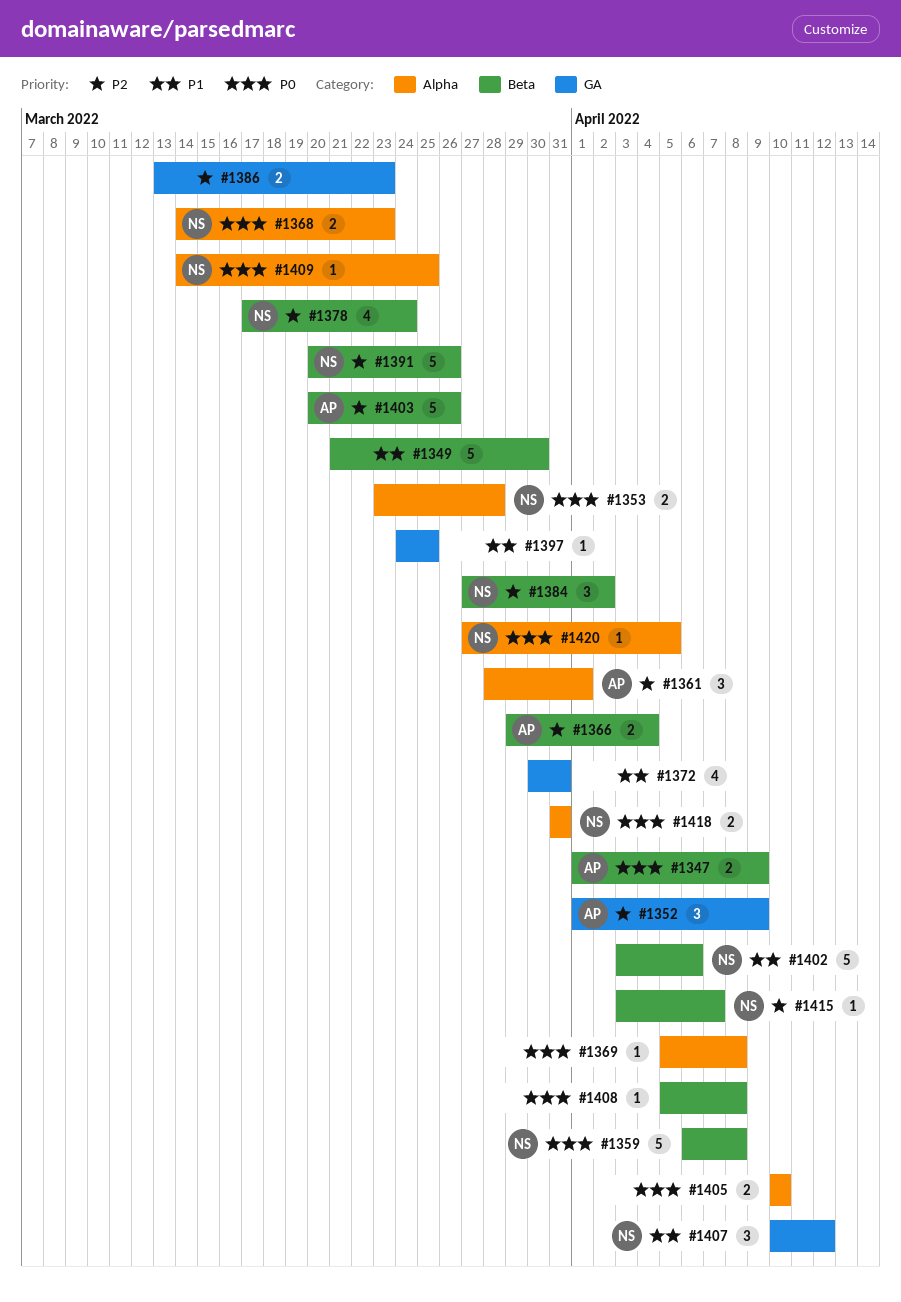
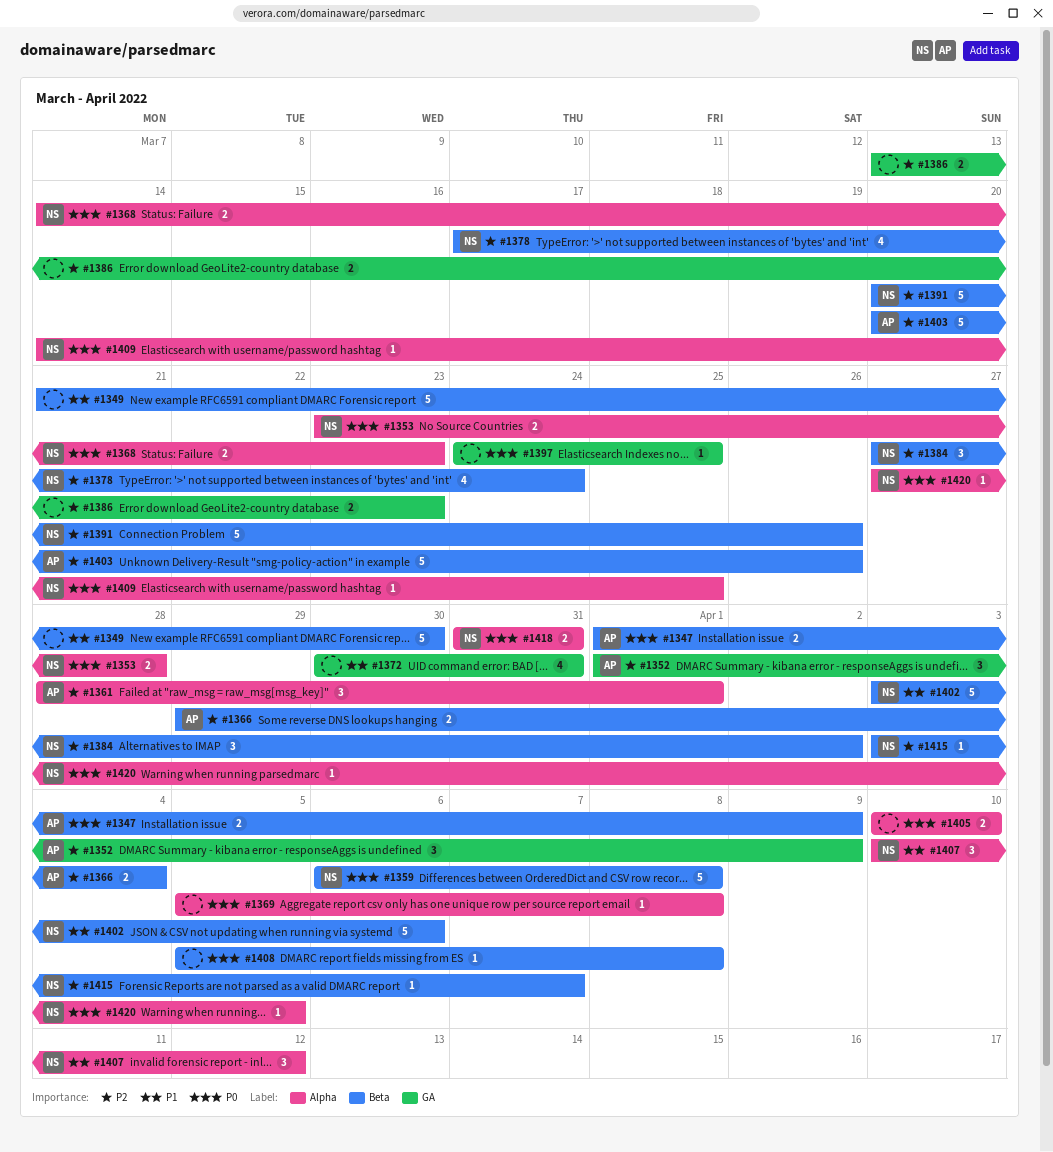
#1397, priority: P1 -> P0
#1407, label: GA -> Alpha

